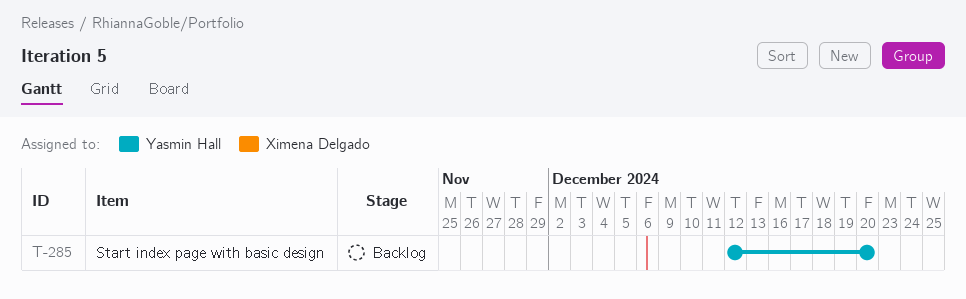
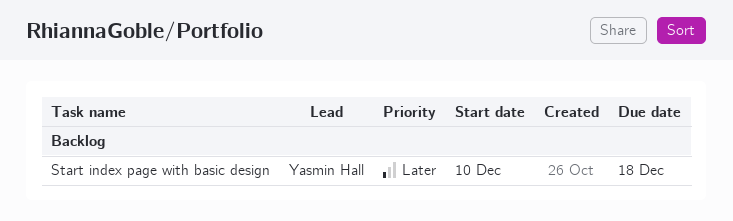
Start index page with basic design, start: Dec 12 -> Dec 10
Start index page with basic design, due: Dec 20 -> Dec 18

